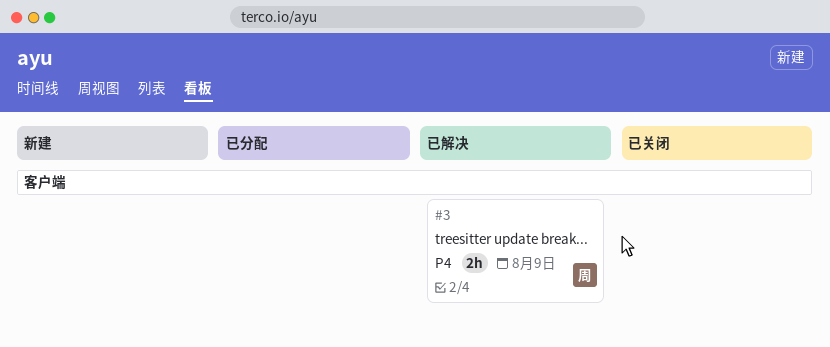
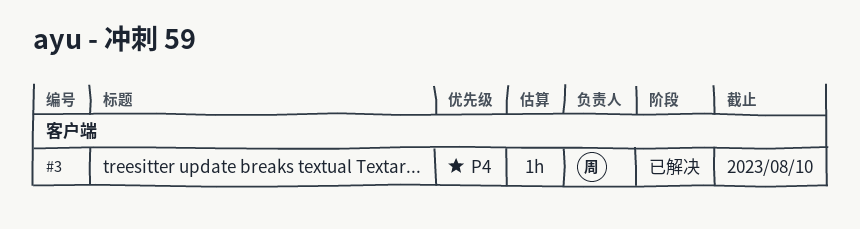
#3, estimate: 2h -> 1h
#3, due: Aug 9 -> Aug 10

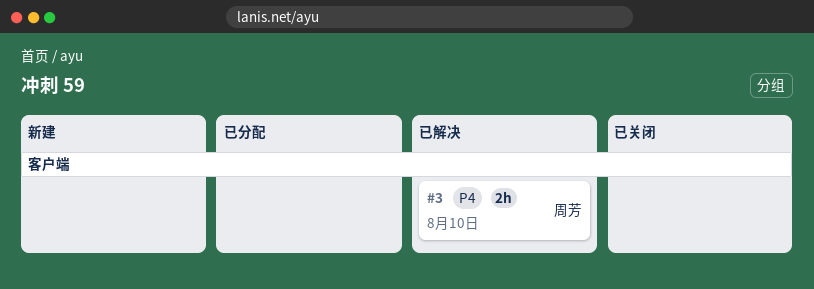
#3, estimate: 1h -> 2h

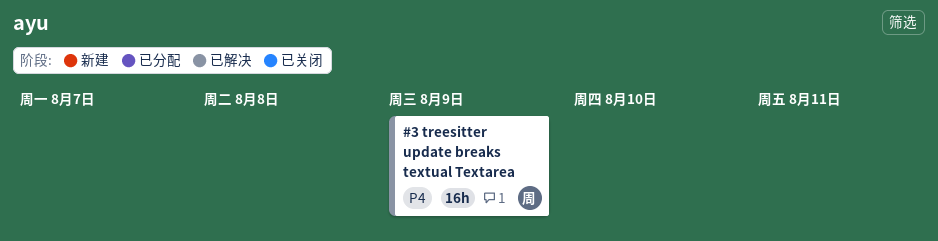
#3, estimate: 2h -> 16h
#3, due: Aug 10 -> Aug 9

